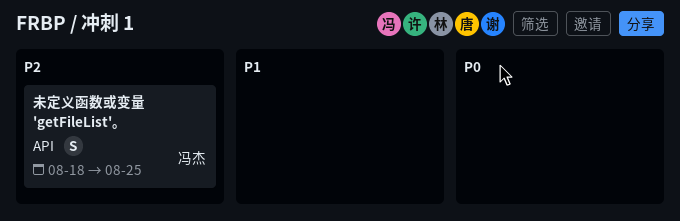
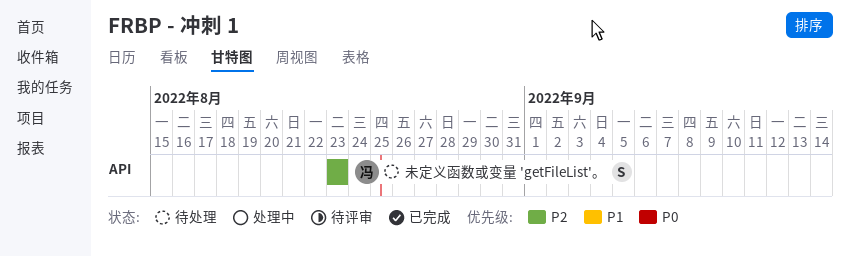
未定义函数或变量 'getFileList'。, start: Aug 18 -> Aug 23
未定义函数或变量 'getFileList'。, due: Aug 25 -> Aug 23

